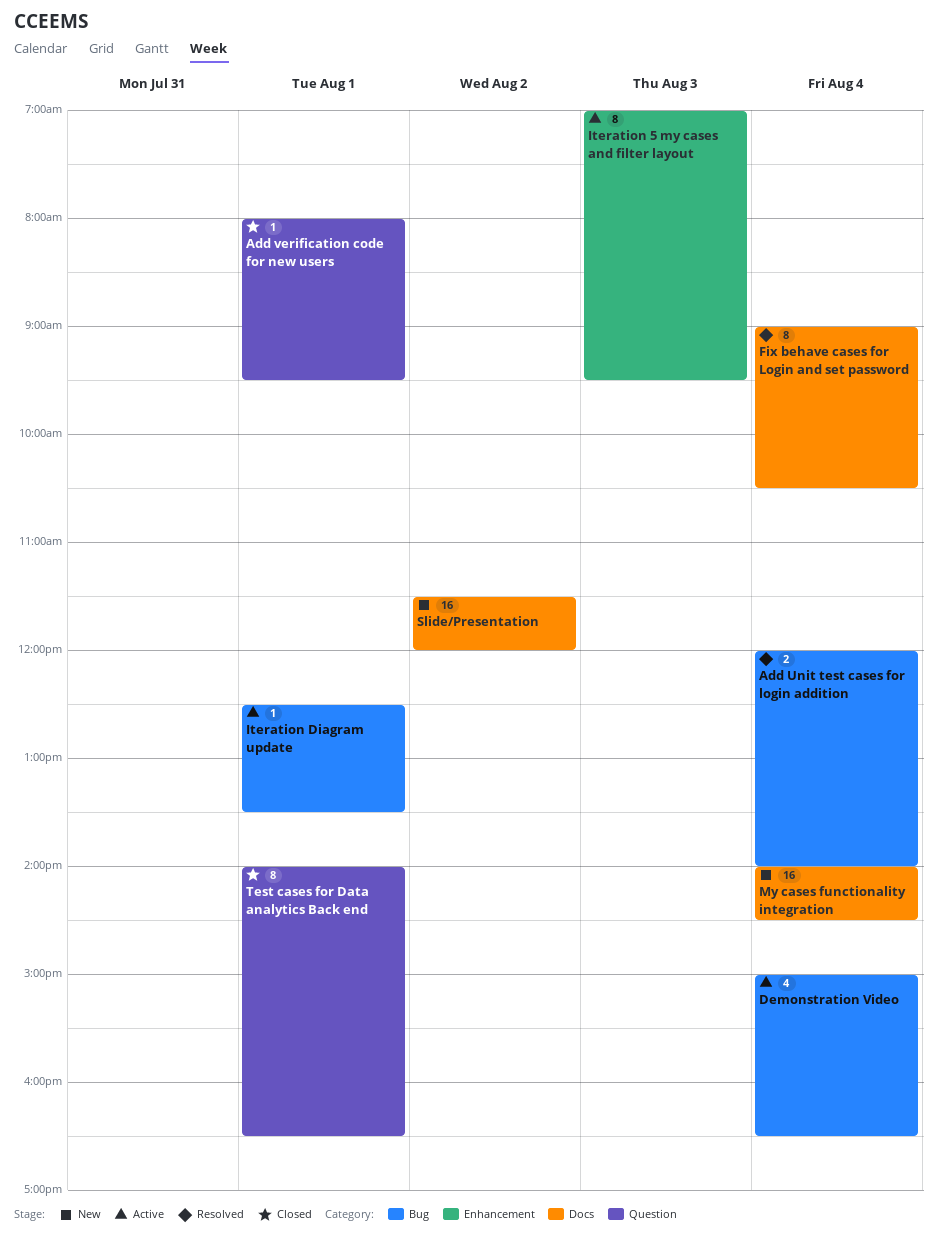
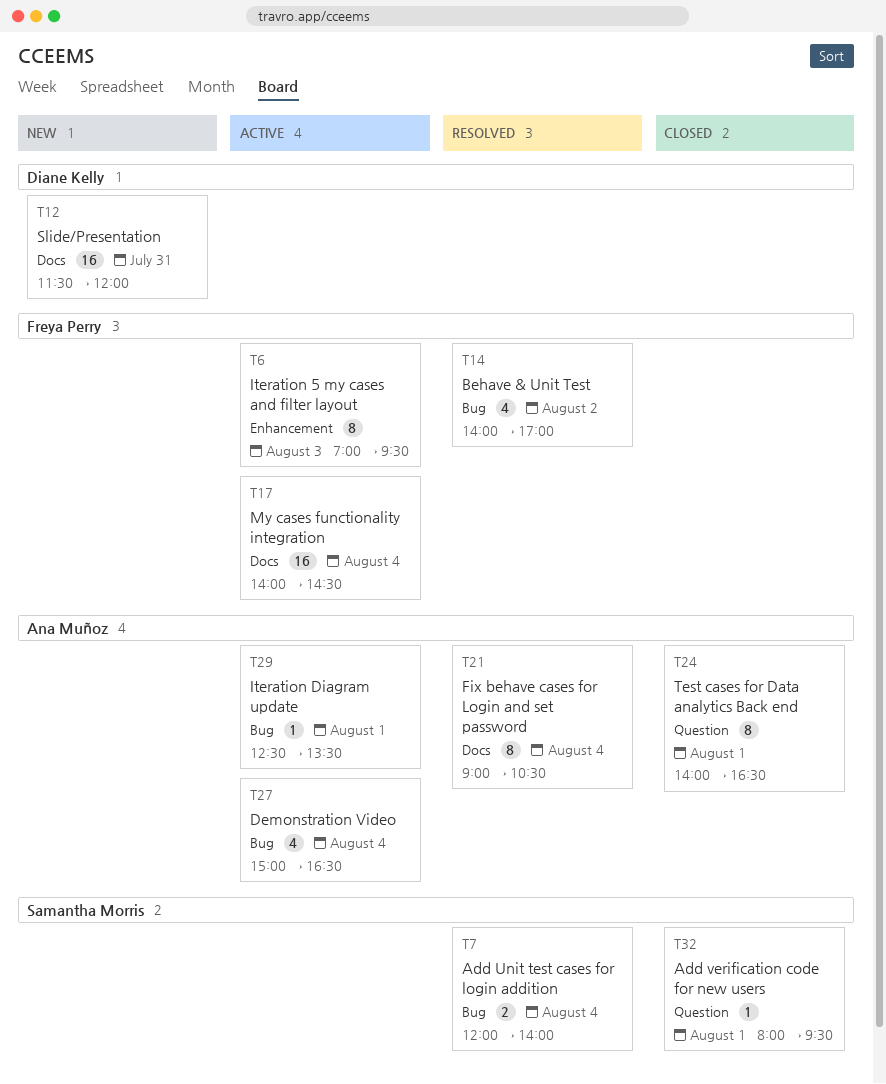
Behave & Unit Test: none -> present
My cases functionality integration, status: New -> Active
Slide/Presentation, day: Aug 2 -> Jul 31

